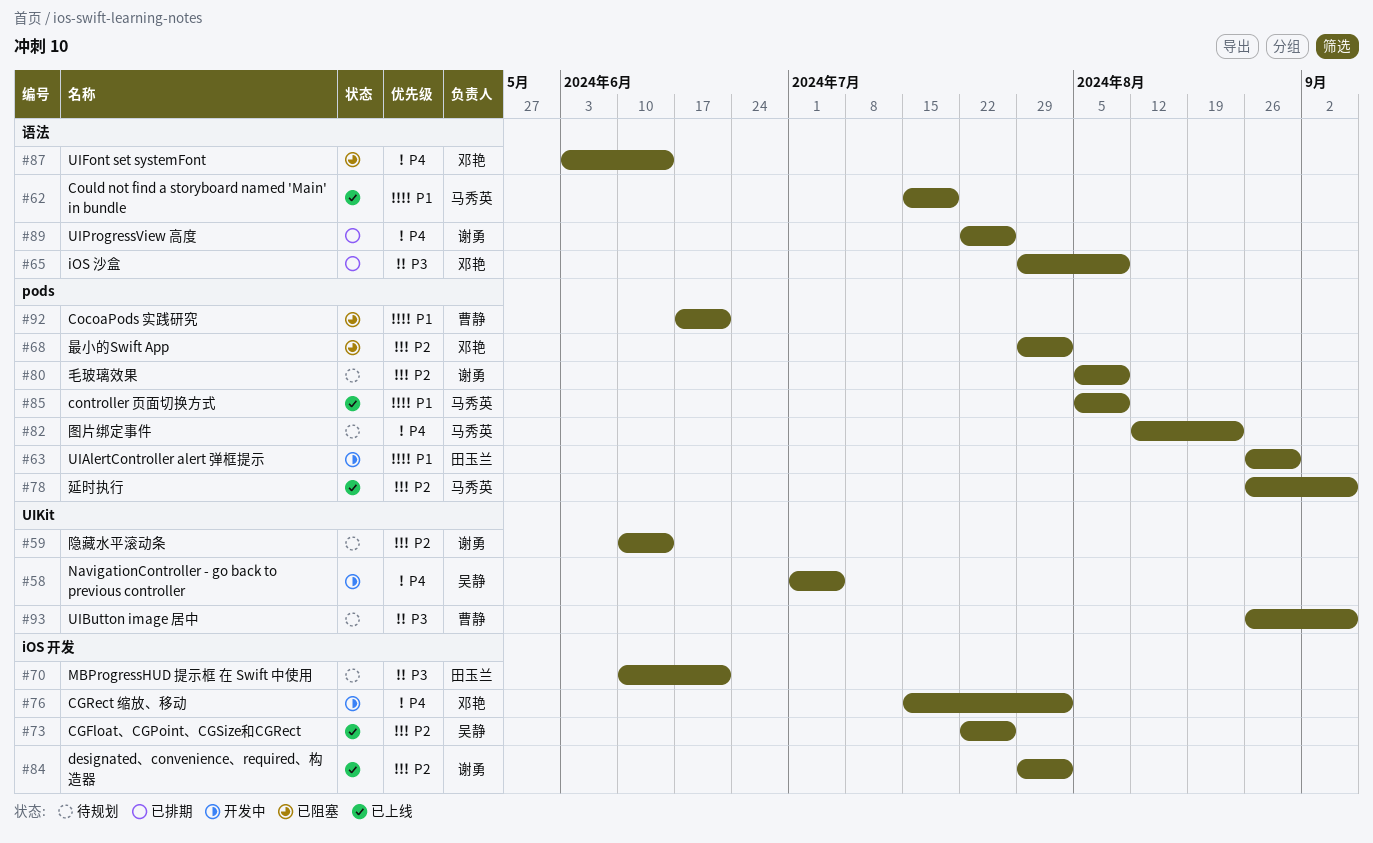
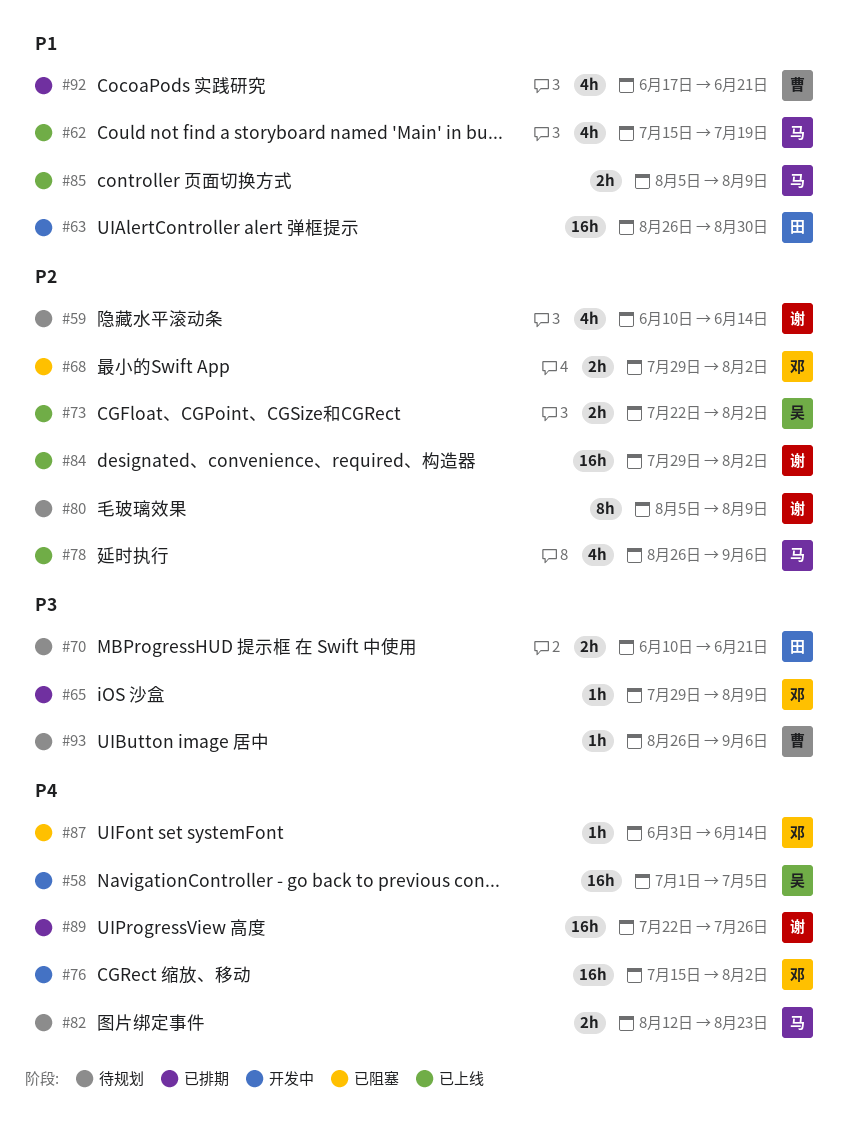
#73, due: Jul 26 -> Aug 2
#92, status: 已阻塞 -> 已排期

